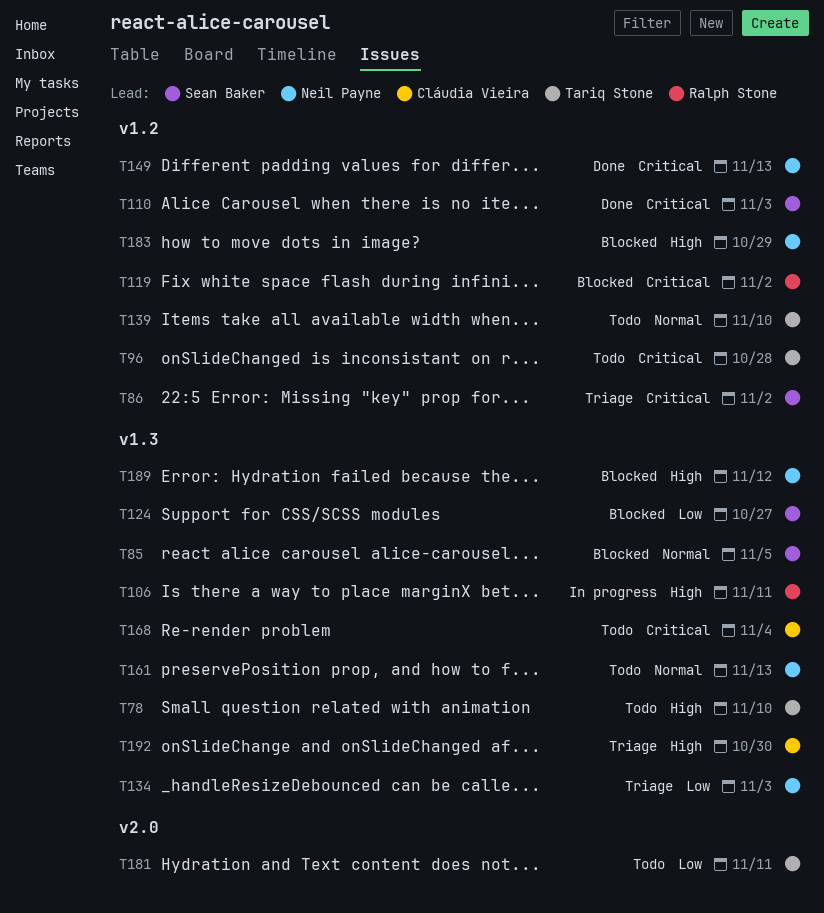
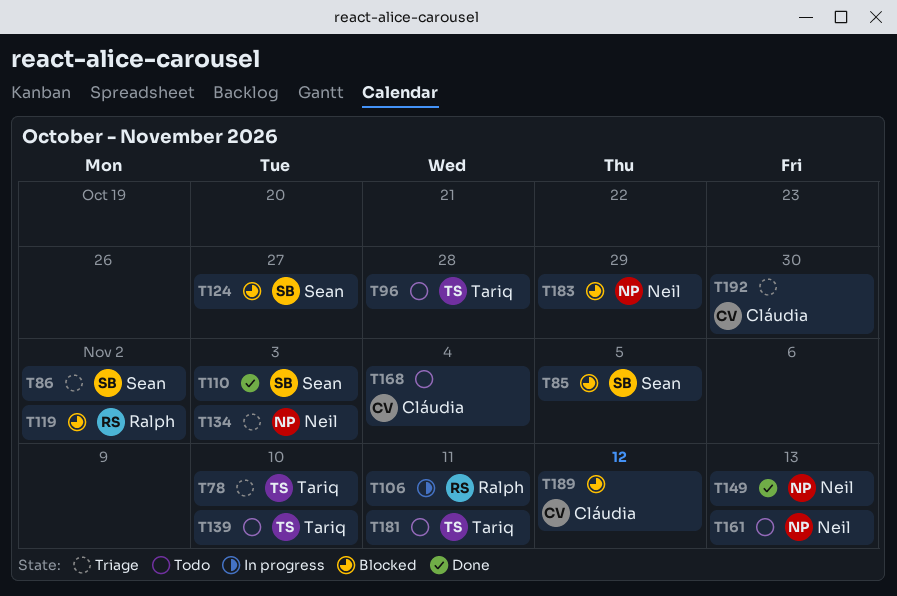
T78, status: Todo -> Triage
T189, owner: Neil Payne -> Cláudia Vieira

